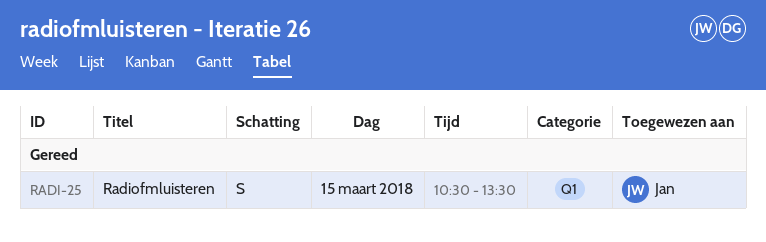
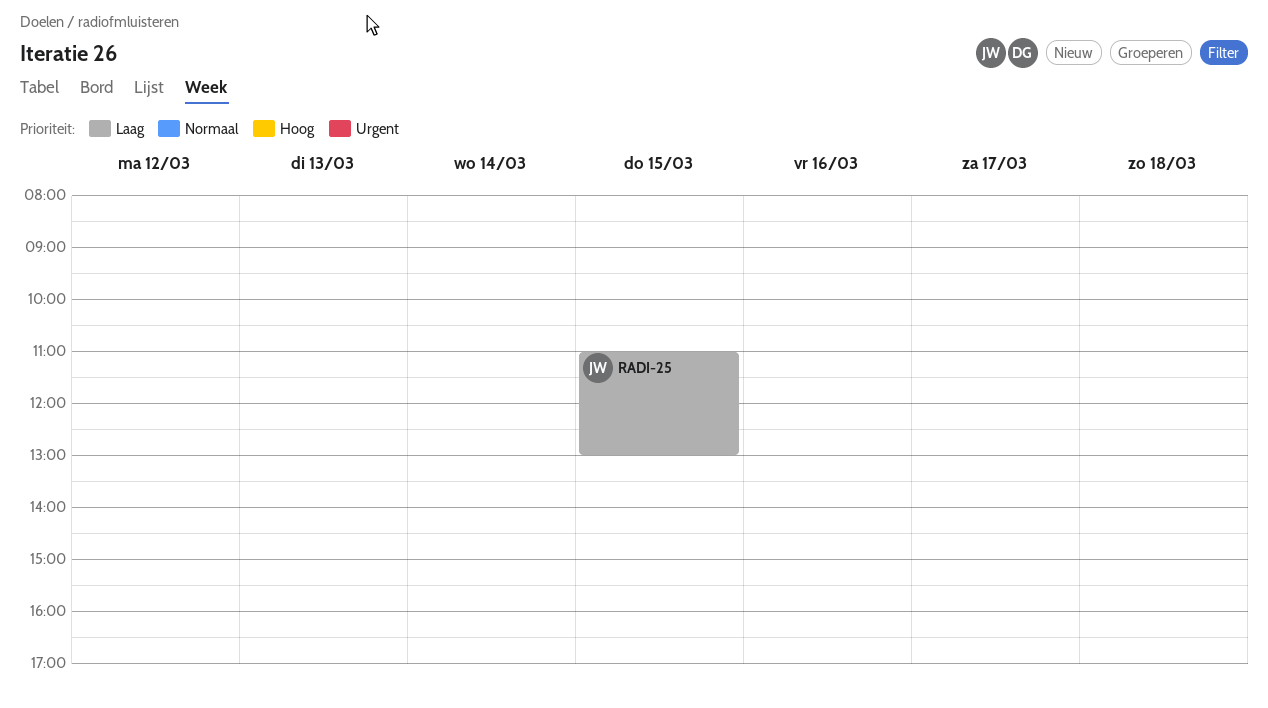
RADI-25, begins: 10:30 -> 11:00
RADI-25, ends: 13:30 -> 13:00

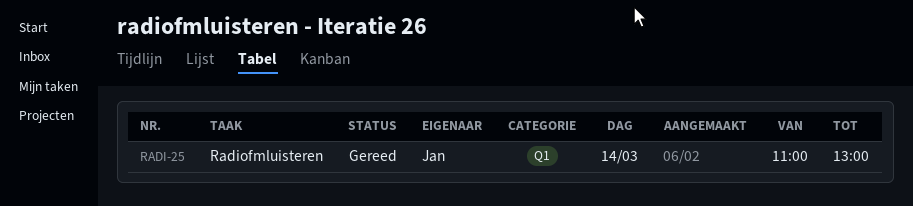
RADI-25, day: Mar 15 -> Mar 14

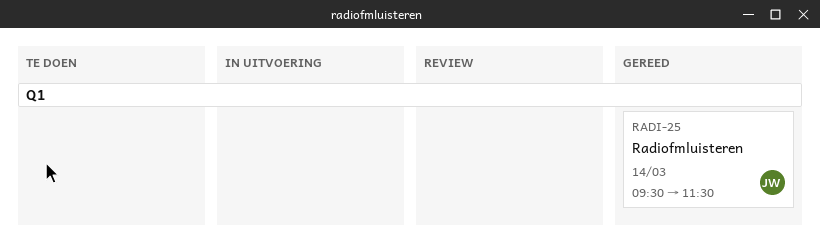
RADI-25, begins: 11:00 -> 09:30
RADI-25, ends: 13:00 -> 11:30

